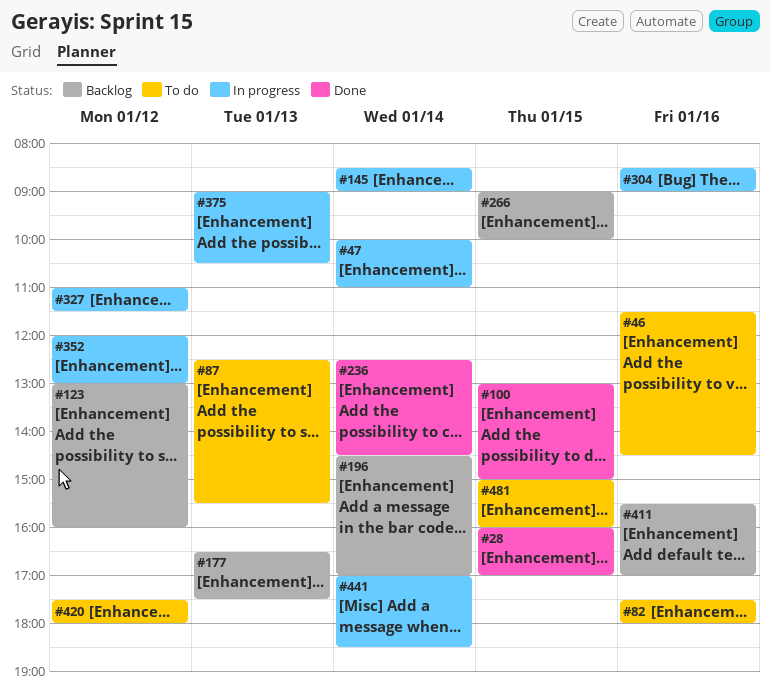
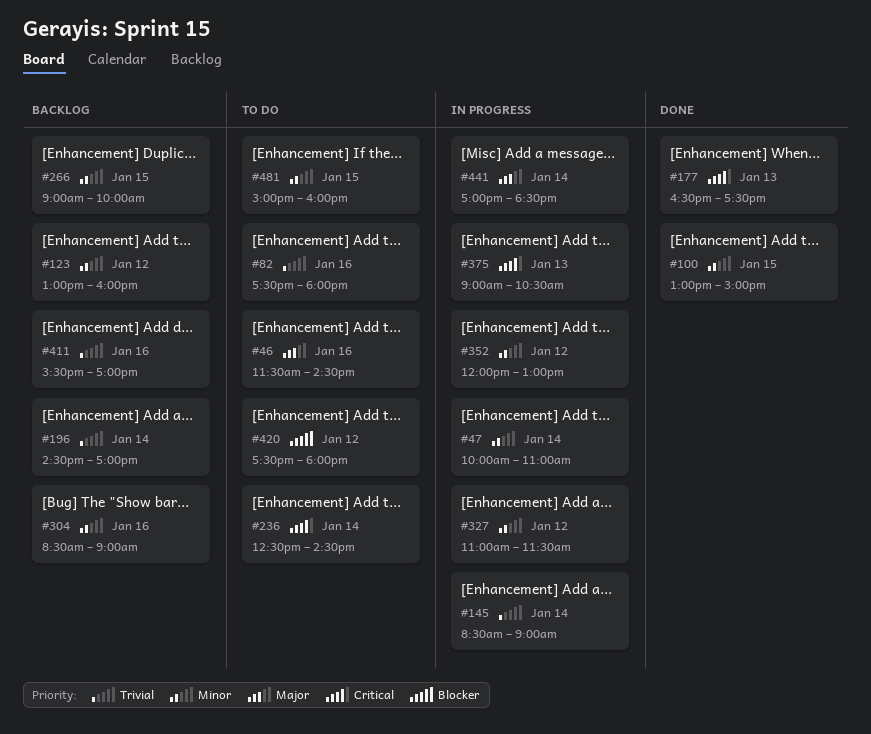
#28: present -> none
#87: present -> none
#177, status: Backlog -> Done
#236, status: Done -> To do
#304, status: In progress -> Backlog

